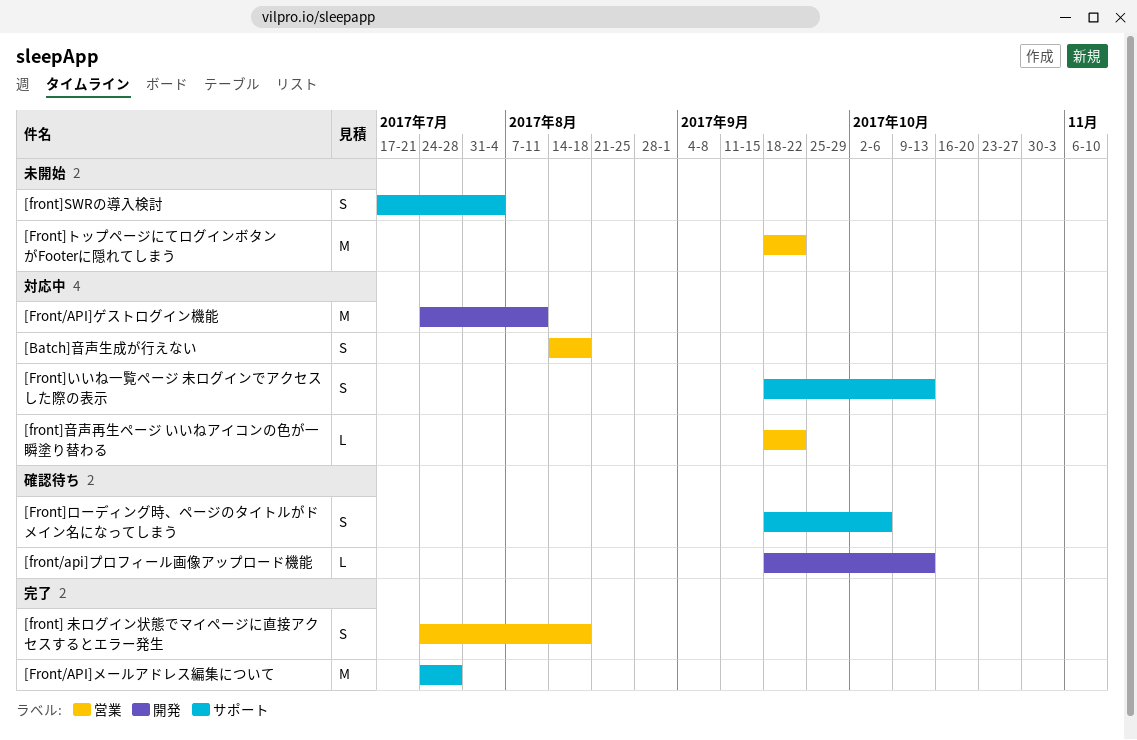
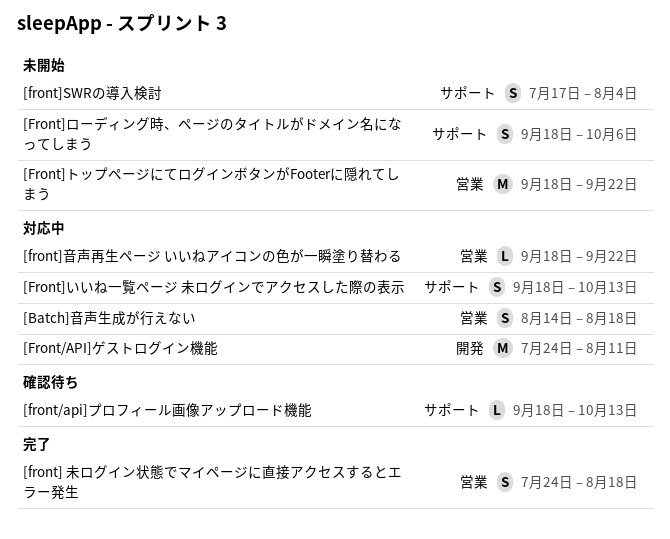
[front/api]プロフィール画像アップロード機能, label: 開発 -> サポート
[Front/API]メールアドレス編集について: present -> none
[Front]ローディング時、ページのタイトルがドメイン名になってしまう, status: 確認待ち -> 未開始

